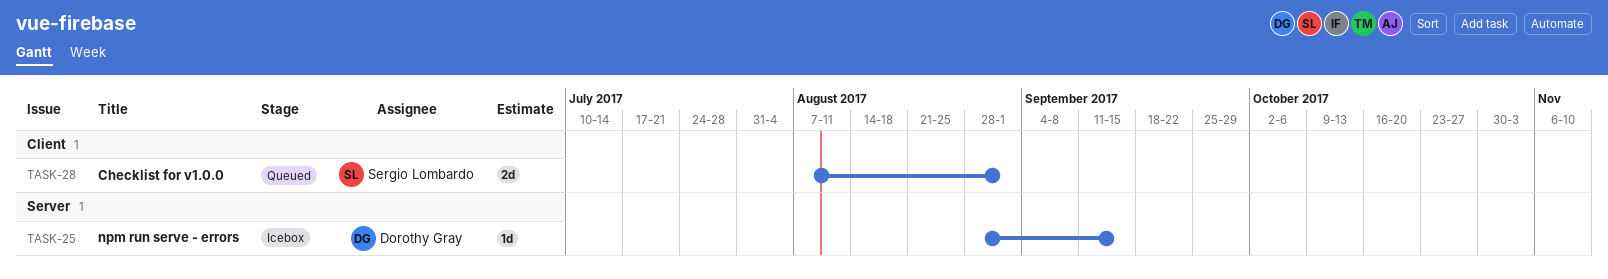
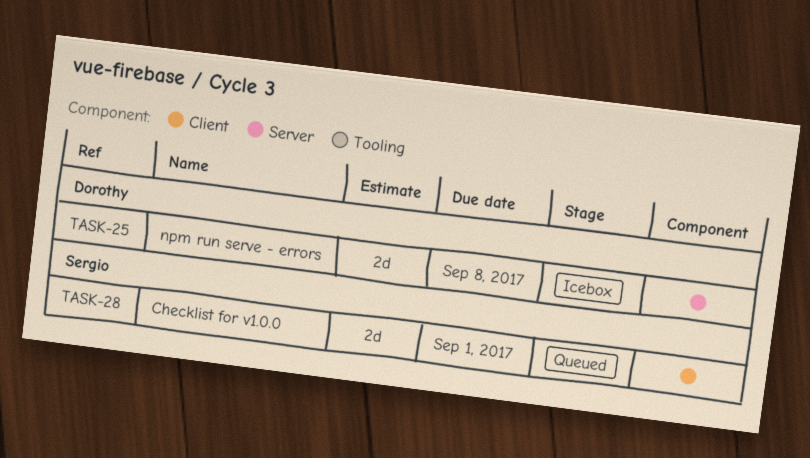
TASK-25, estimate: 1d -> 2d
TASK-25, due: Sep 15 -> Sep 8

